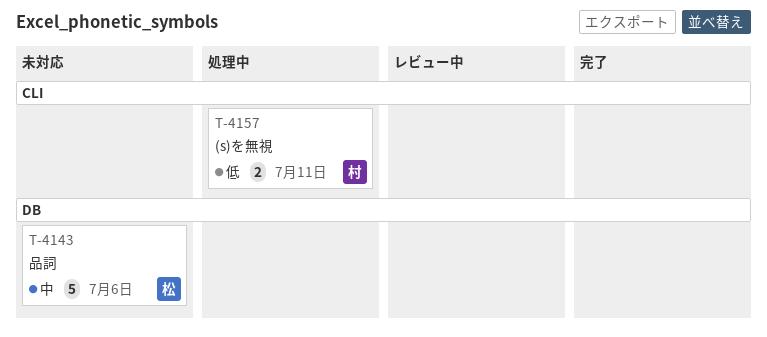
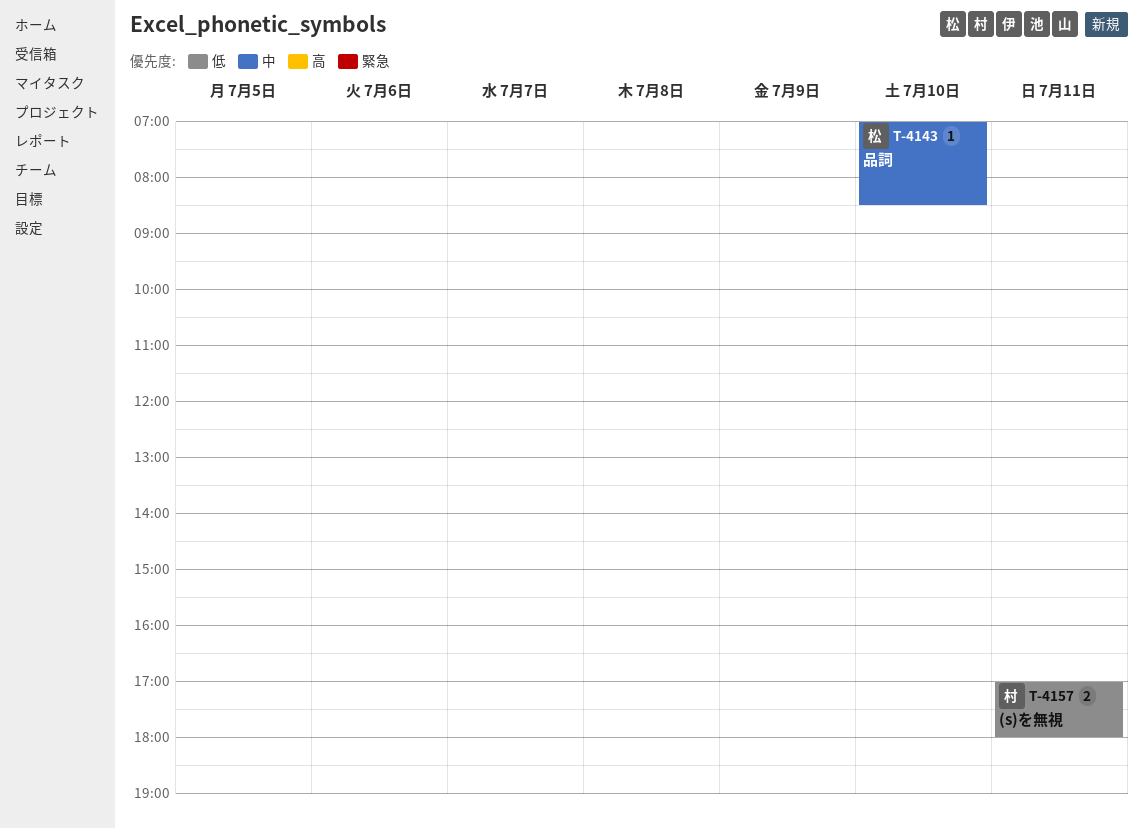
T-4143, estimate: 5 -> 1
T-4143, day: Jul 6 -> Jul 10

